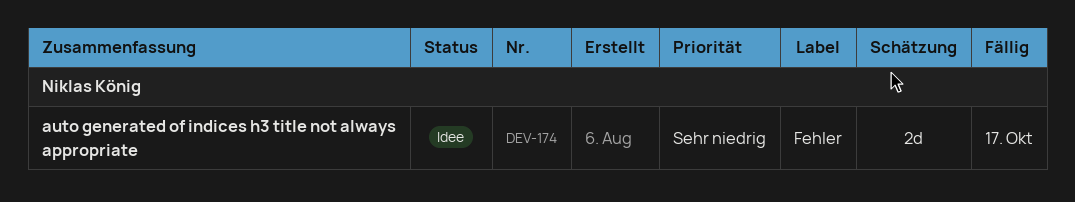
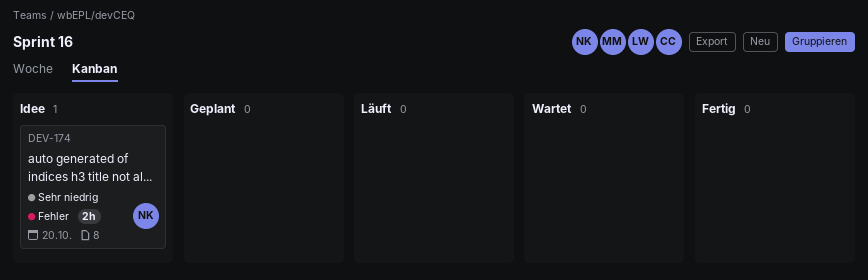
DEV-174, estimate: 2d -> 2h
DEV-174, due: Oct 17 -> Oct 20

